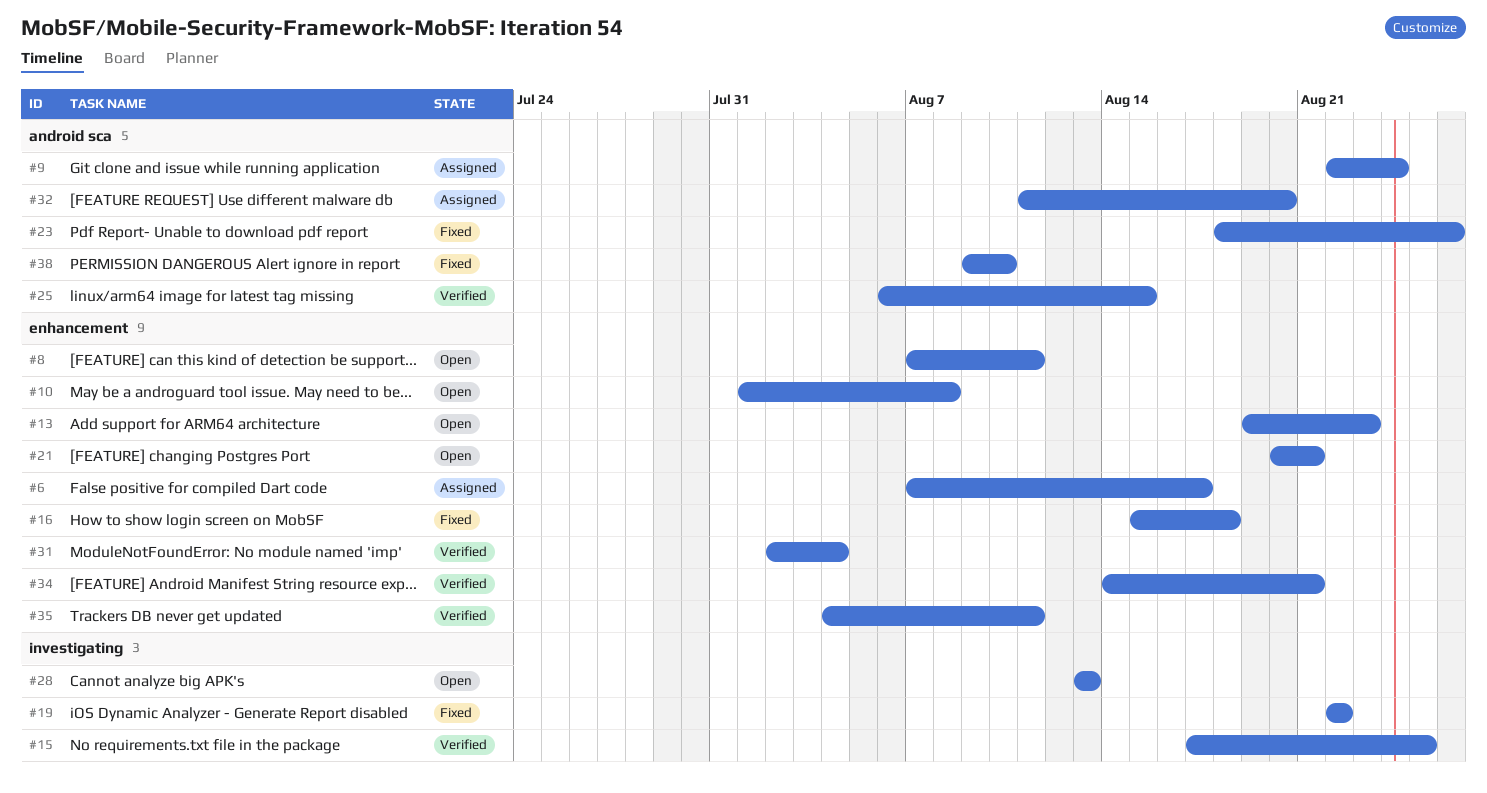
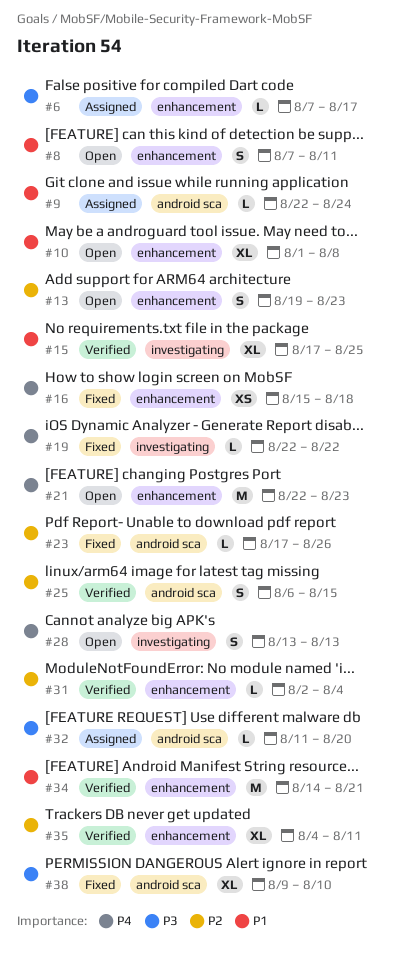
#21, start: Aug 20 -> Aug 22
#21, due: Aug 21 -> Aug 23
#23, start: Aug 18 -> Aug 17

